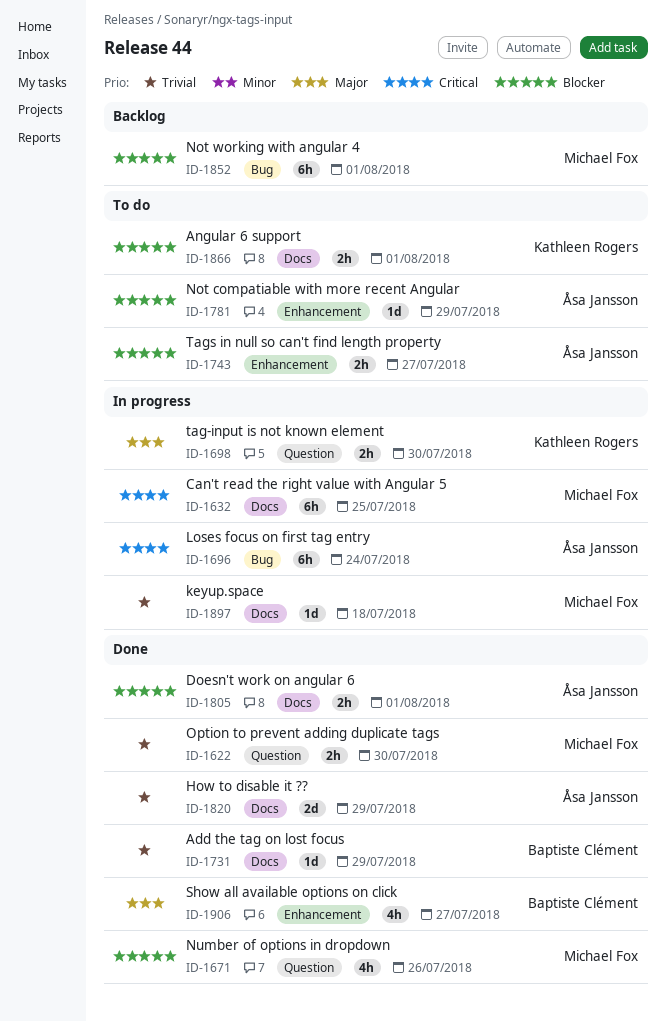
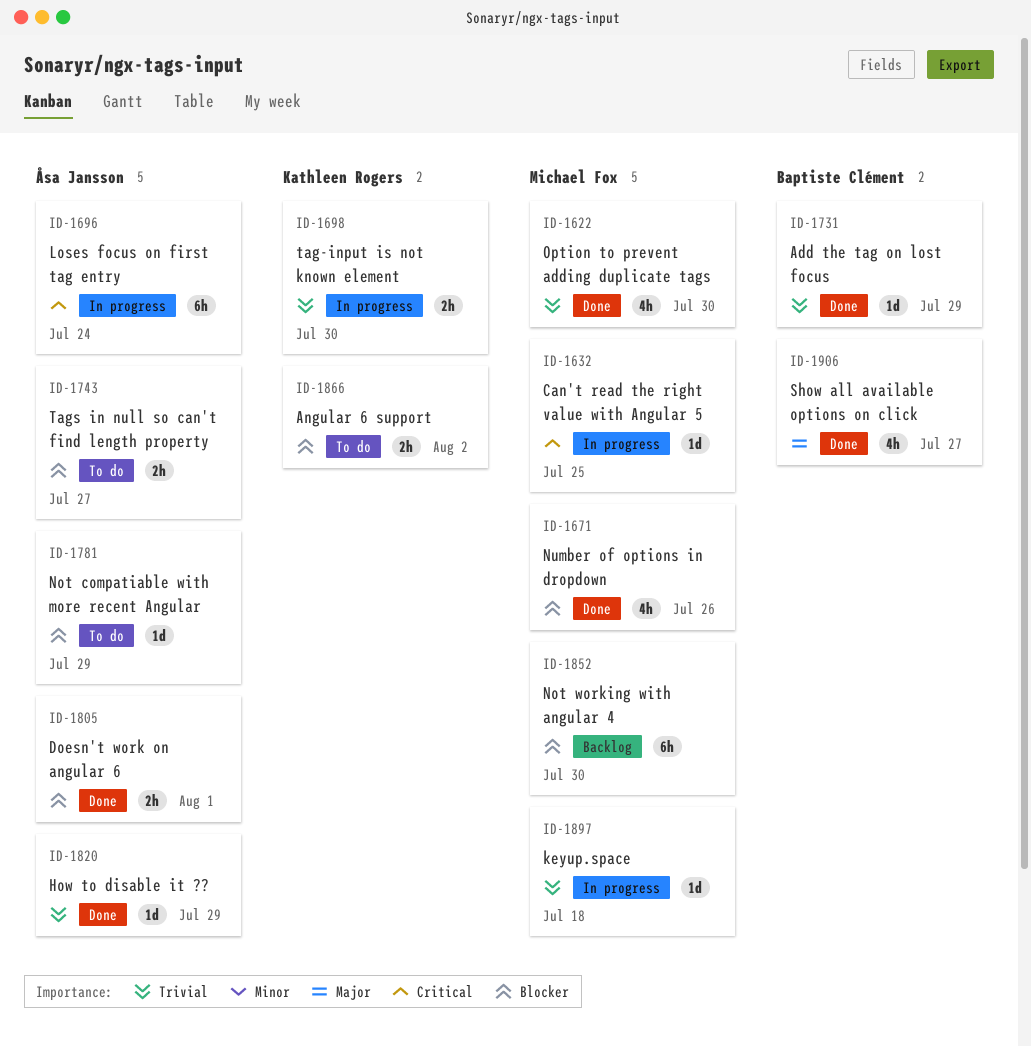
ID-1622, estimate: 2h -> 4h
ID-1632, estimate: 6h -> 1d
ID-1698, priority: Major -> Trivial
ID-1820, estimate: 2d -> 1d
ID-1852, due: Aug 1 -> Jul 30
ID-1866, due: Aug 1 -> Aug 2

